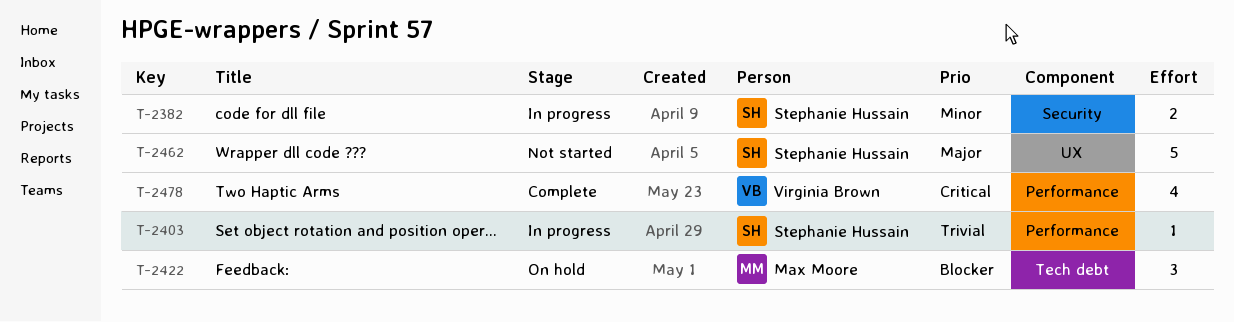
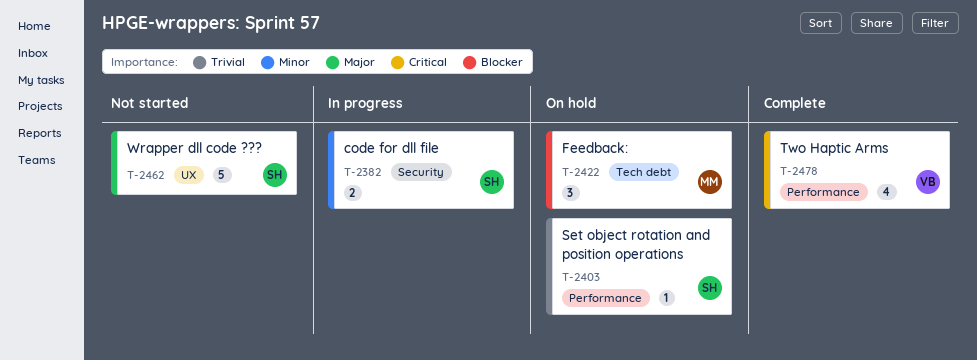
T-2403, status: In progress -> On hold

